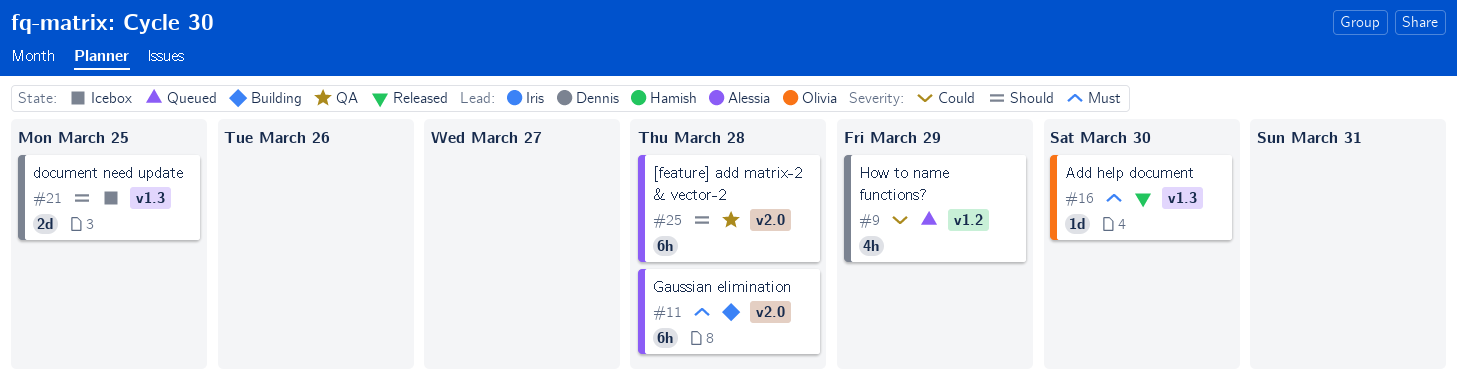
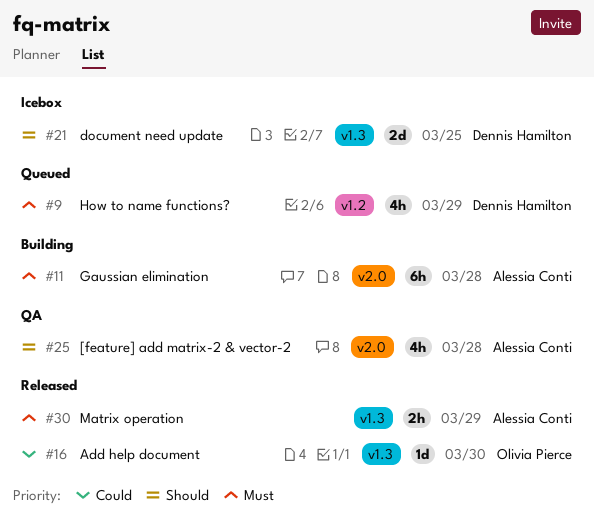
#9, priority: Could -> Must
#16, priority: Must -> Could
#25, estimate: 6h -> 4h
#30: none -> present

